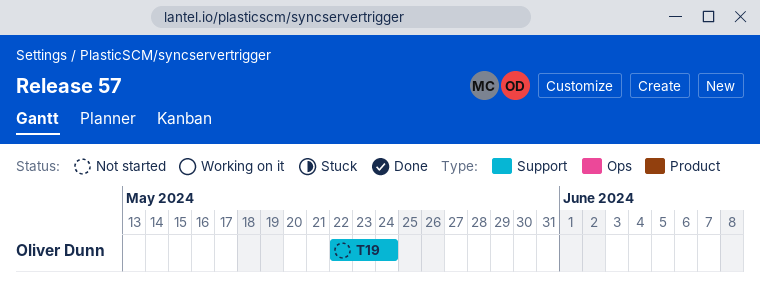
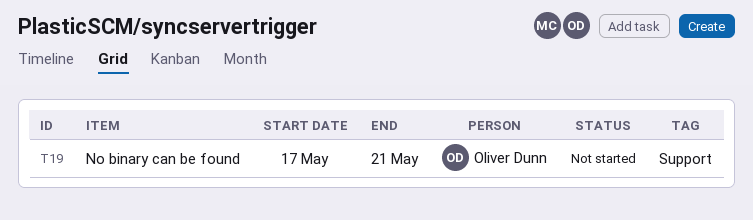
T19, start: May 22 -> May 17
T19, due: May 24 -> May 21

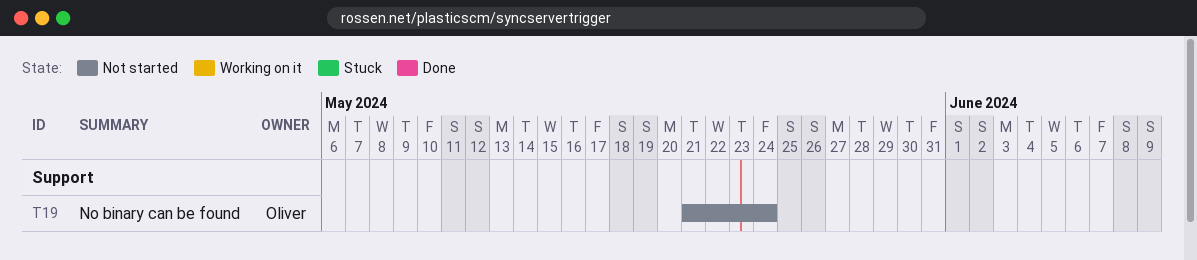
T19, start: May 17 -> May 21
T19, due: May 21 -> May 24

